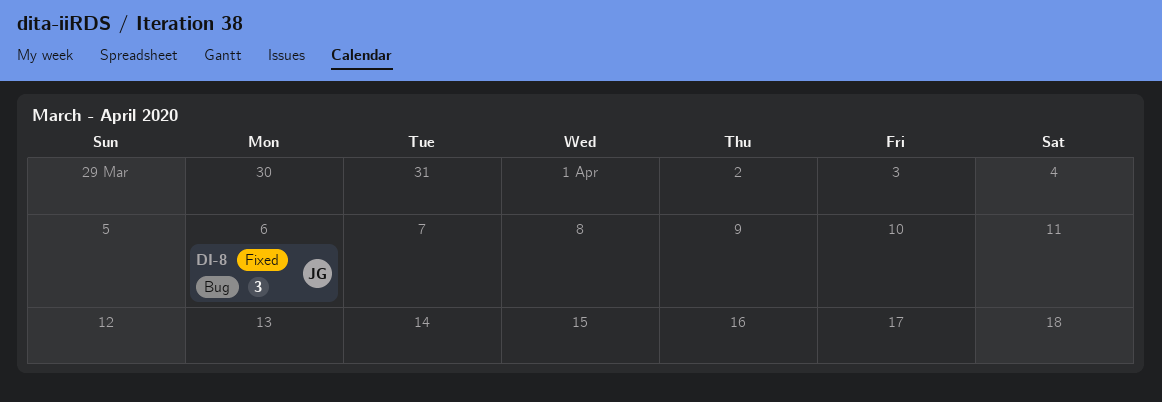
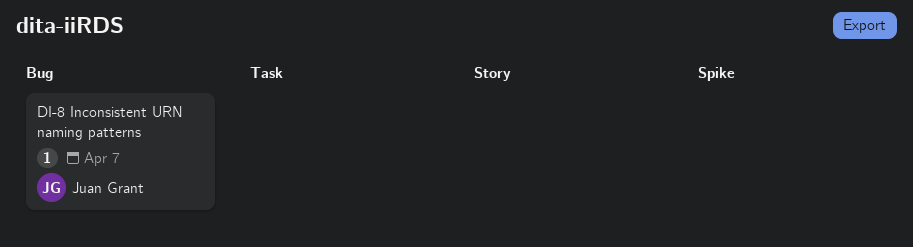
DI-8, estimate: 3 -> 1
DI-8, due: Apr 6 -> Apr 7

